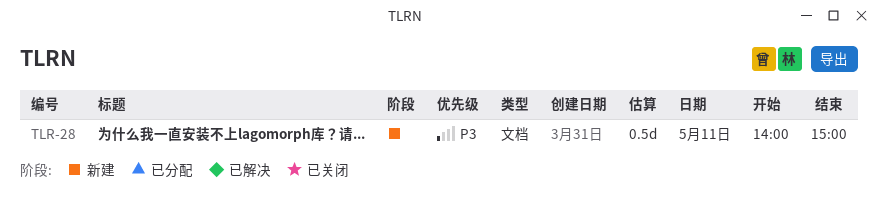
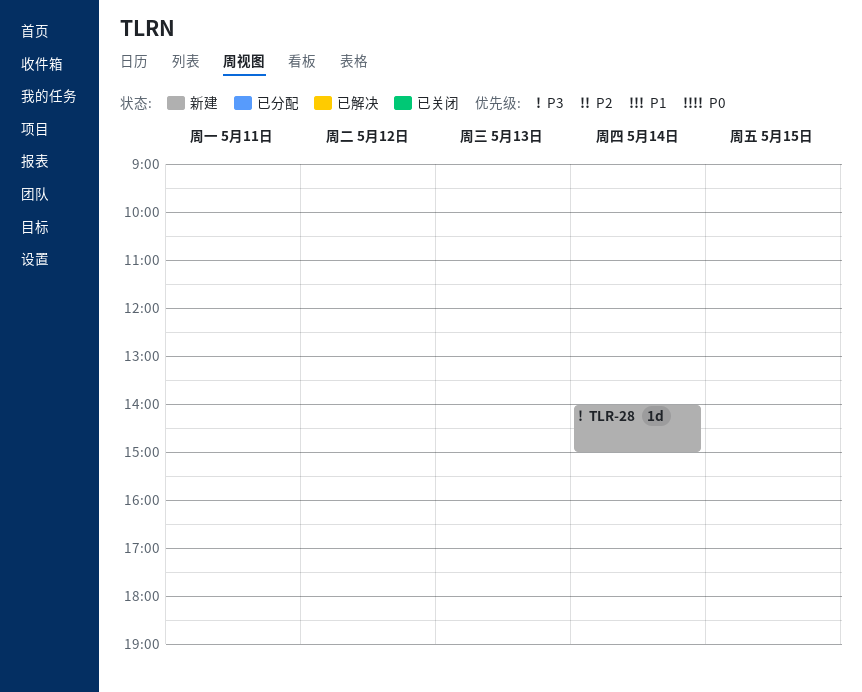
TLR-28, estimate: 0.5d -> 1d
TLR-28, day: May 11 -> May 14

